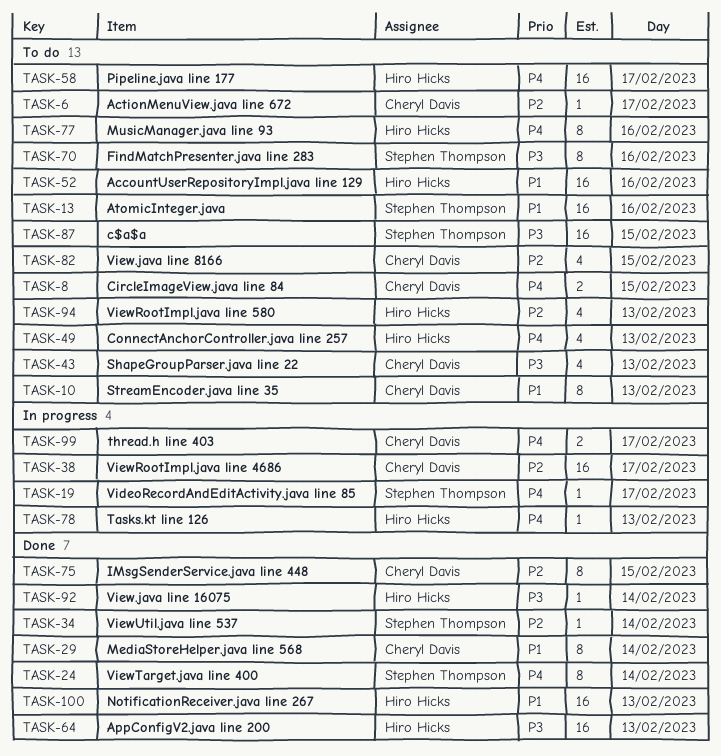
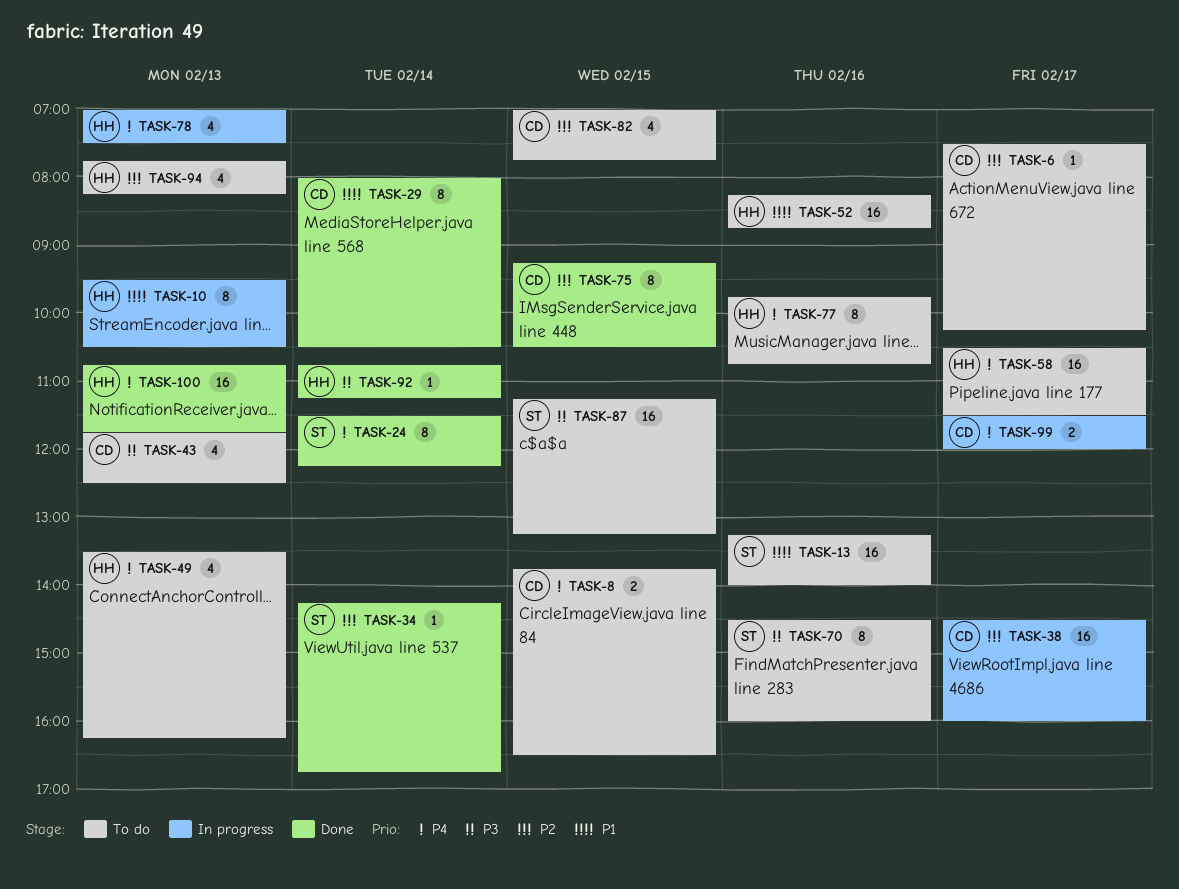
TASK-10, status: To do -> In progress
TASK-10, owner: Cheryl Davis -> Hiro Hicks
TASK-19: present -> none
TASK-64: present -> none
TASK-78, estimate: 1 -> 4
TASK-100, priority: P1 -> P4

